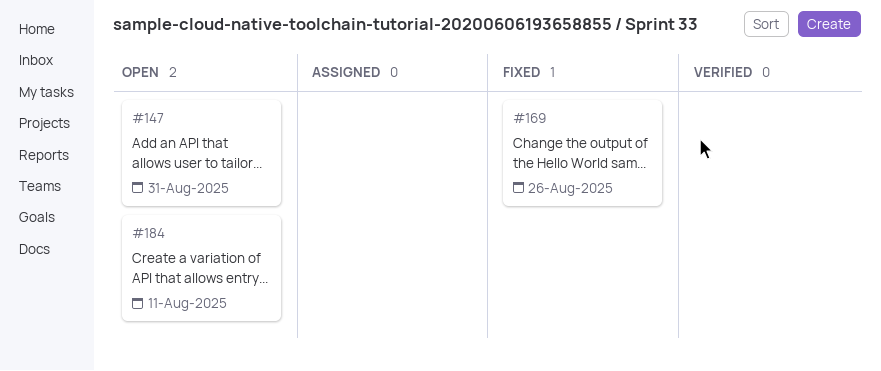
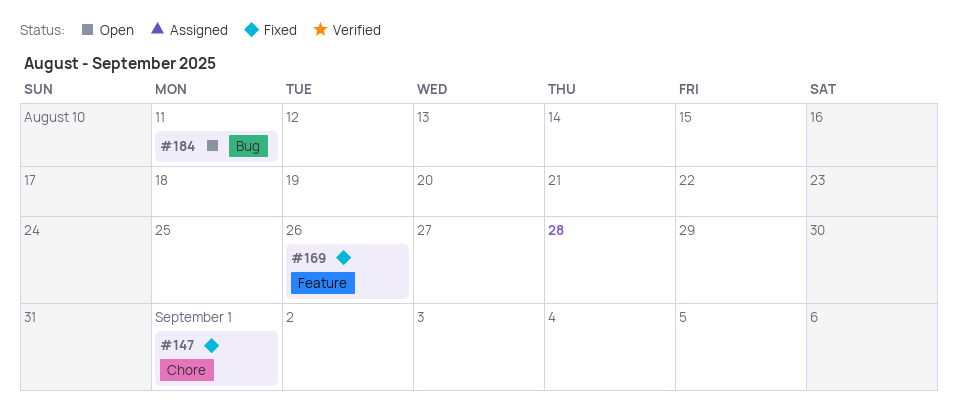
#147, status: Open -> Fixed
#147, due: Aug 31 -> Sep 1

